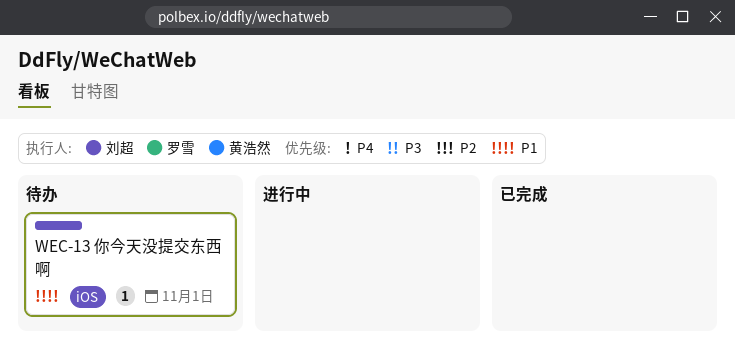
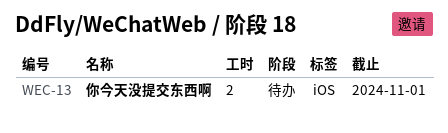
WEC-13, estimate: 1 -> 2

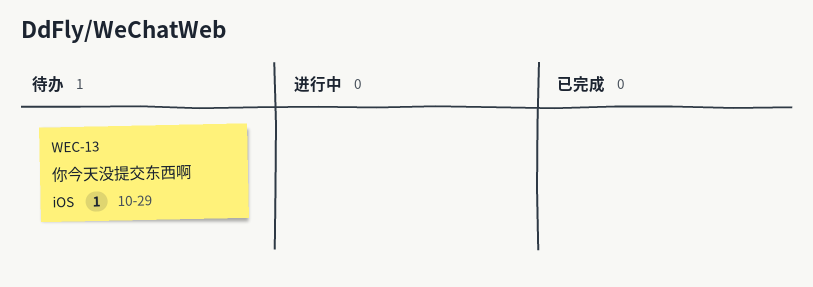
WEC-13, estimate: 2 -> 1
WEC-13, due: Nov 1 -> Oct 29

